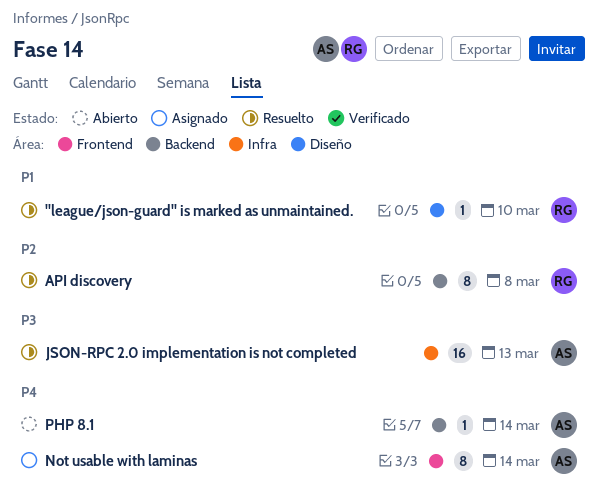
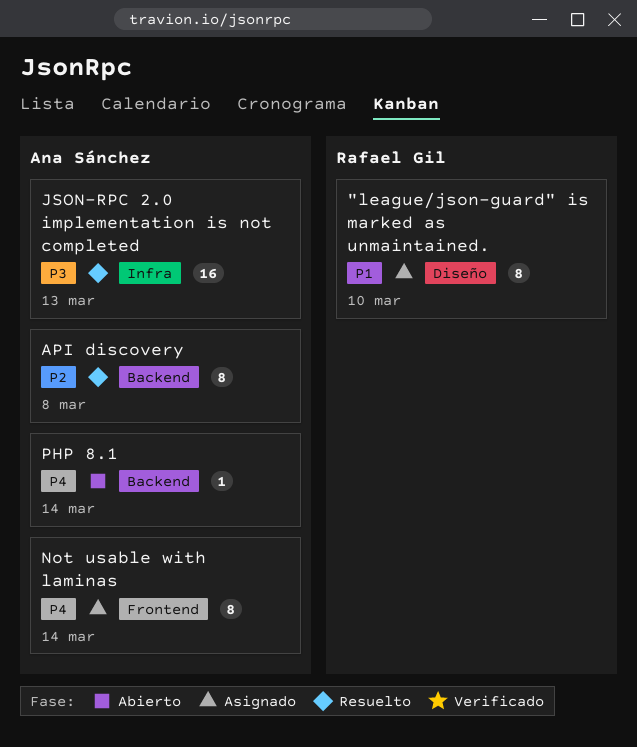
"league/json-guard" is marked as unmaintained., status: Resuelto -> Asignado
"league/json-guard" is marked as unmaintained., estimate: 1 -> 8
API discovery, owner: Rafael Gil -> Ana Sánchez

